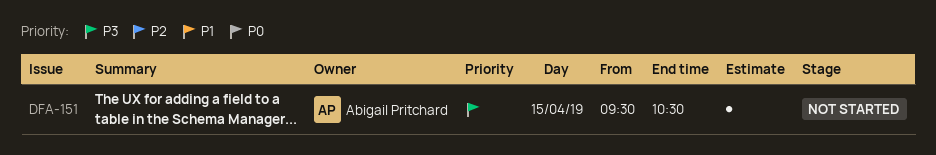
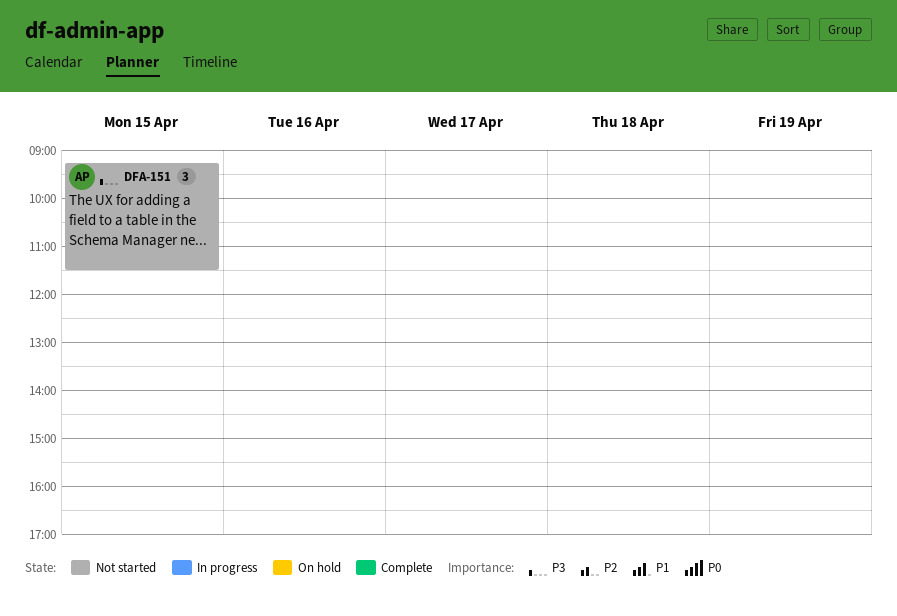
DFA-151, estimate: 1 -> 3
DFA-151, begins: 09:30 -> 09:15
DFA-151, ends: 10:30 -> 11:30

